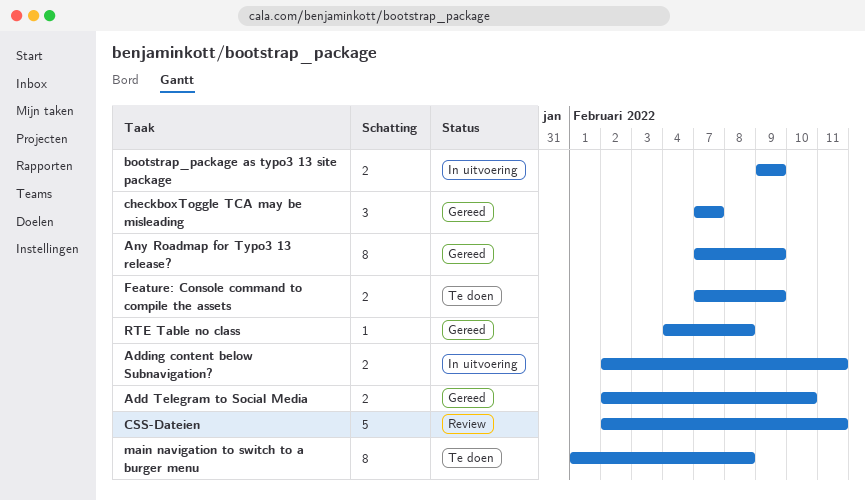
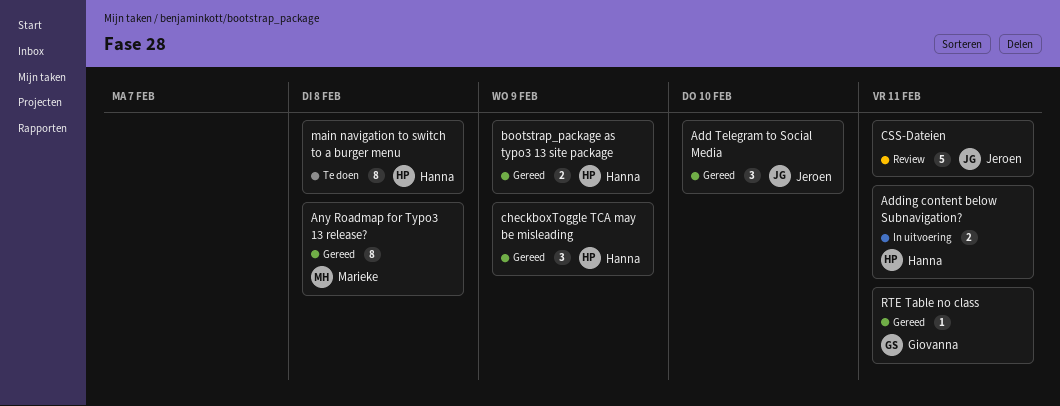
Add Telegram to Social Media, estimate: 2 -> 3
Any Roadmap for Typo3 13 release?, due: Feb 9 -> Feb 8
bootstrap_package as typo3 13 site package, status: In uitvoering -> Gereed
checkboxToggle TCA may be misleading, due: Feb 7 -> Feb 9
Feature: Console command to compile the assets: present -> none
RTE Table no class, due: Feb 8 -> Feb 11

